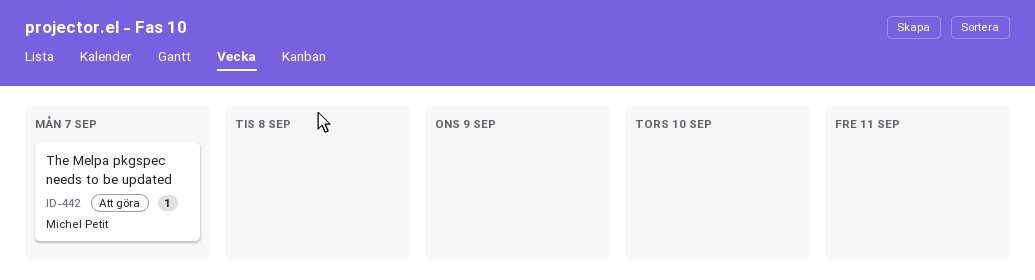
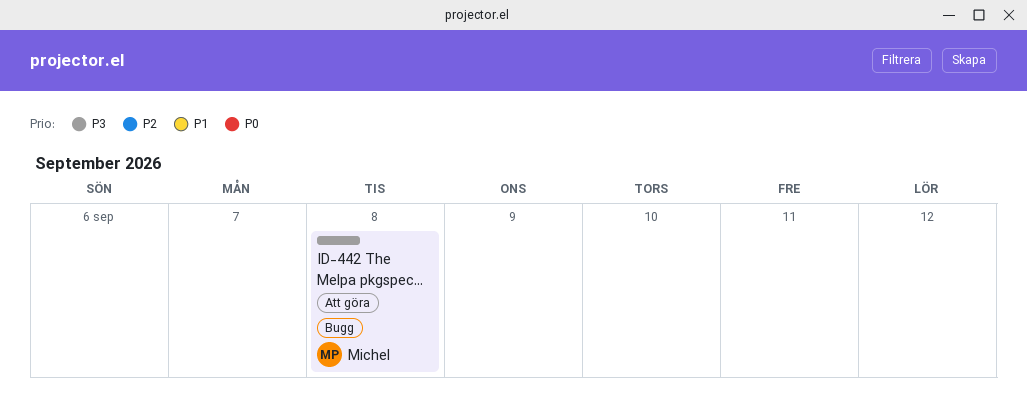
ID-442, due: Sep 7 -> Sep 8

